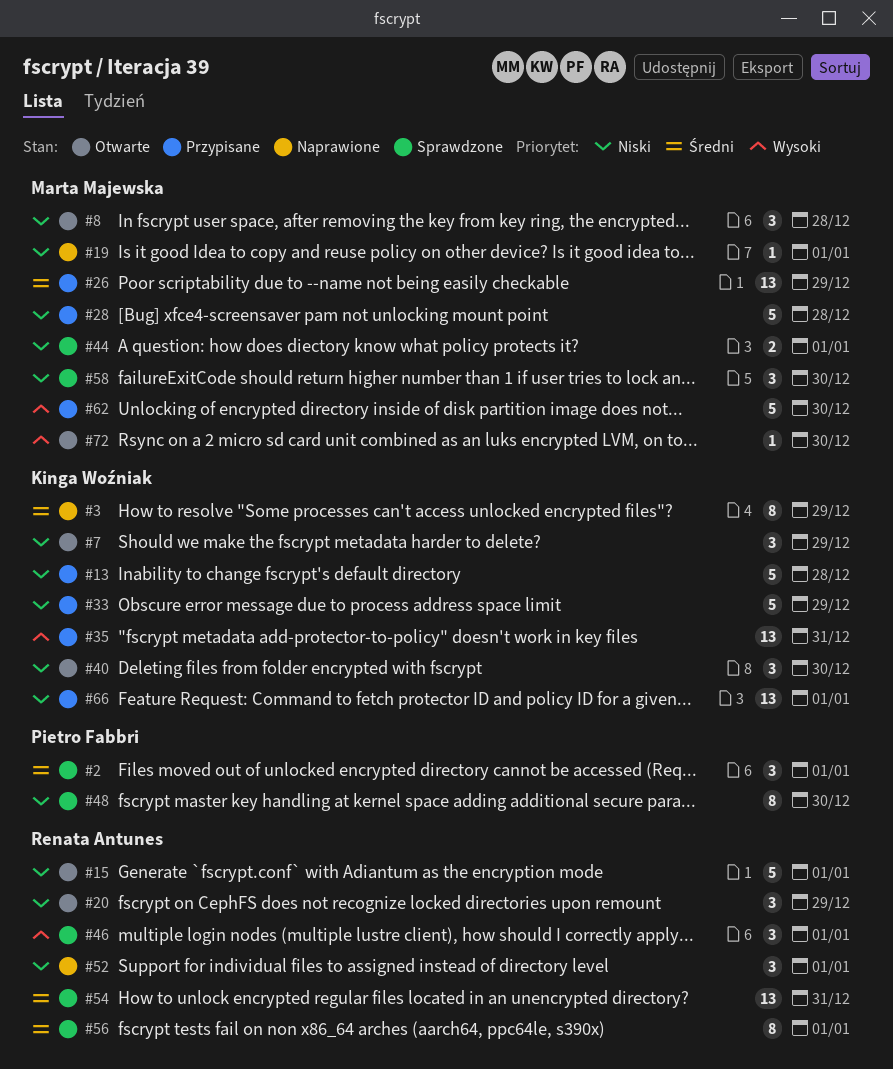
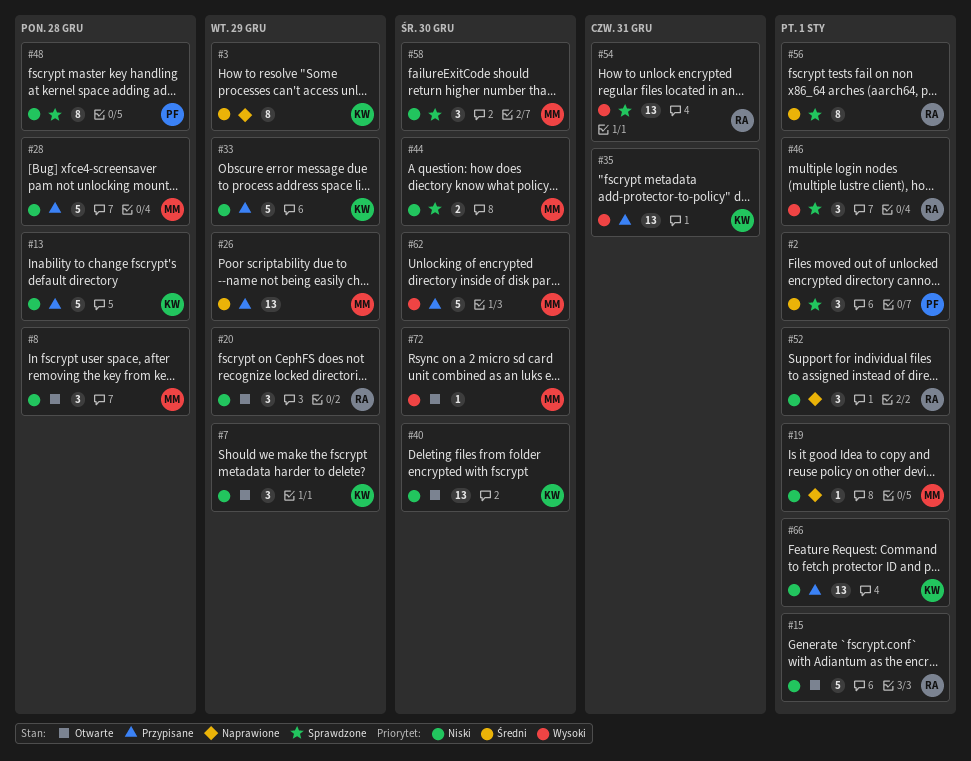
#40, estimate: 3 -> 13
#44, due: Jan 1 -> Dec 30
#48, due: Dec 30 -> Dec 28
#54, priority: Średni -> Wysoki

